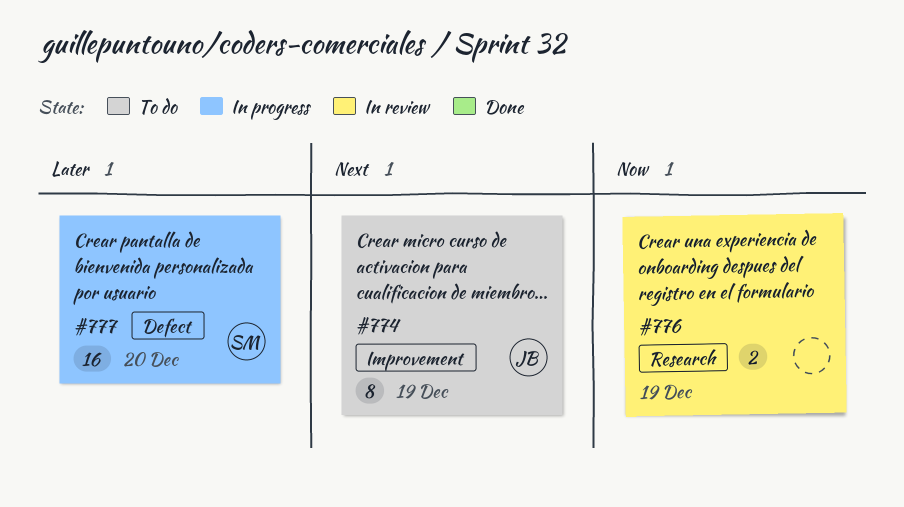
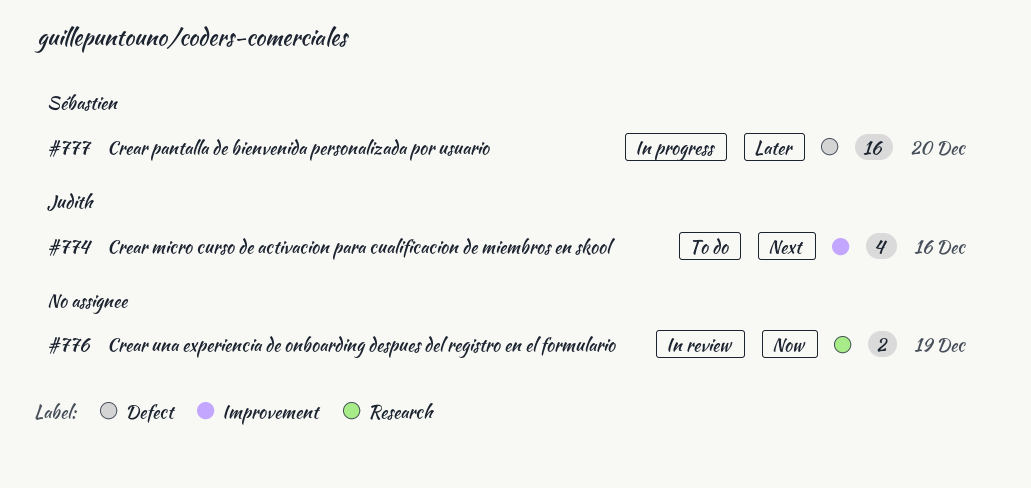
#774, estimate: 8 -> 4
#774, due: Dec 19 -> Dec 16

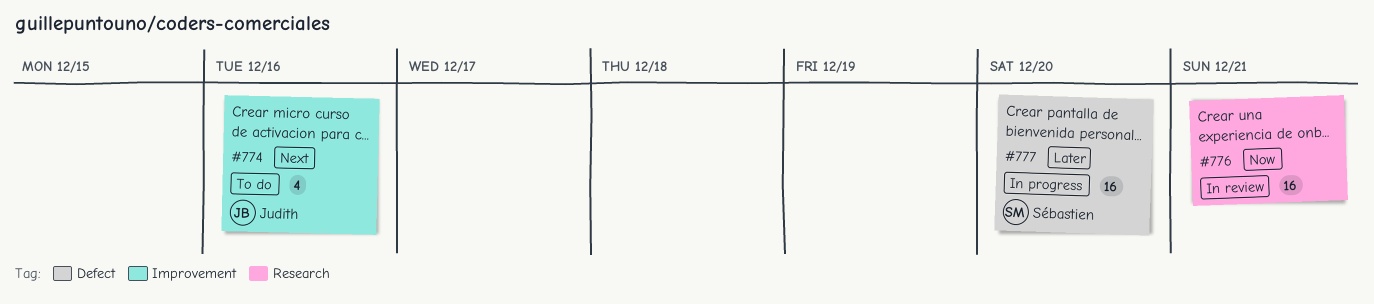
#776, estimate: 2 -> 16
#776, due: Dec 19 -> Dec 21

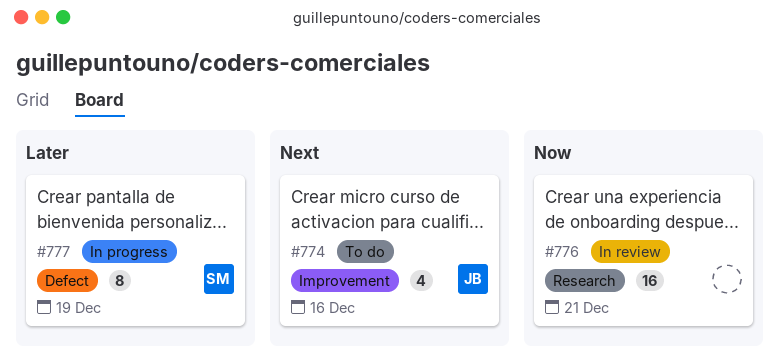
#777, estimate: 16 -> 8
#777, due: Dec 20 -> Dec 19

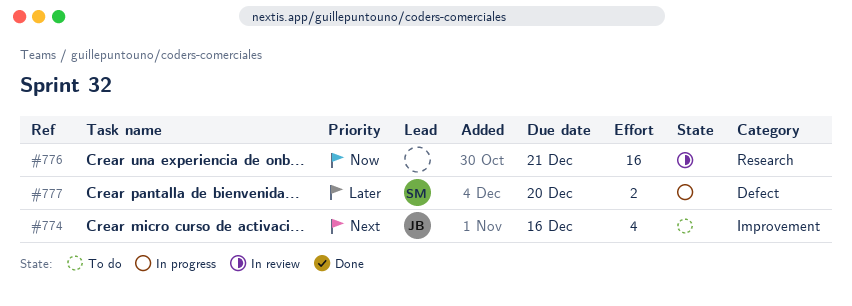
#777, estimate: 8 -> 2
#777, due: Dec 19 -> Dec 20

